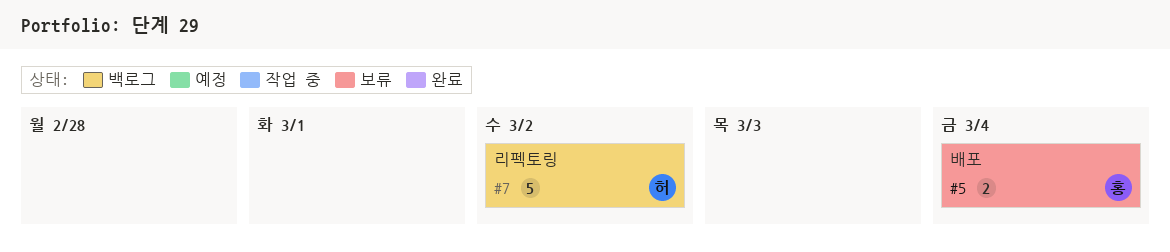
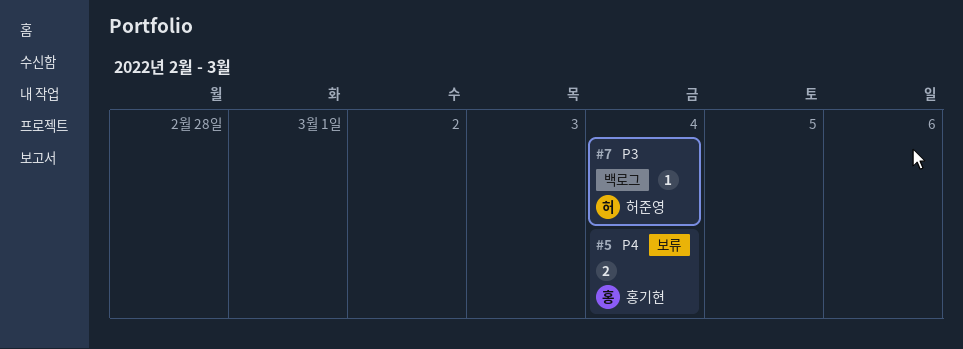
#7, estimate: 5 -> 1
#7, due: Mar 2 -> Mar 4

